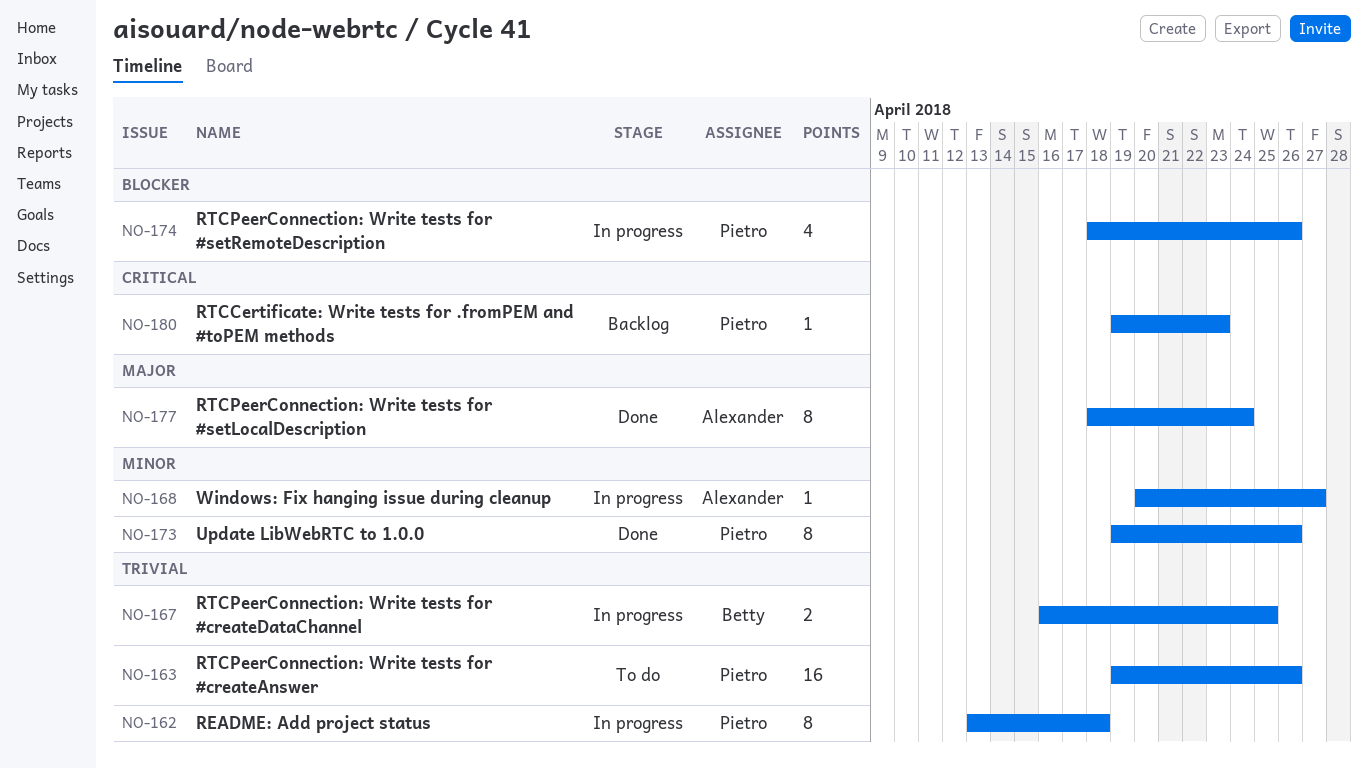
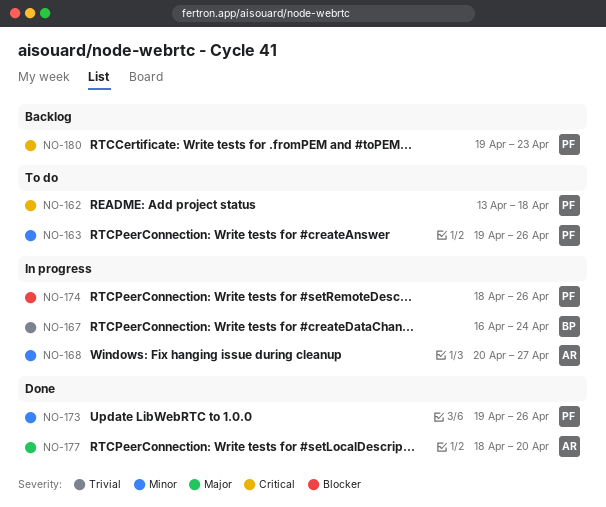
NO-162, status: In progress -> To do
NO-162, priority: Trivial -> Critical
NO-163, priority: Trivial -> Minor
NO-167, due: Apr 25 -> Apr 24
NO-177, due: Apr 24 -> Apr 20

